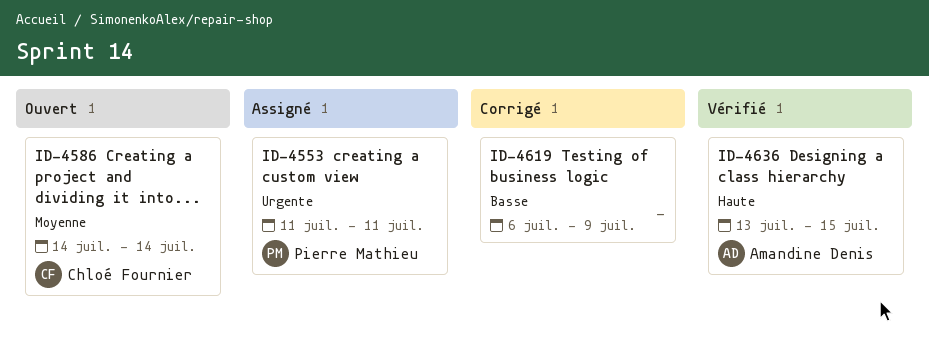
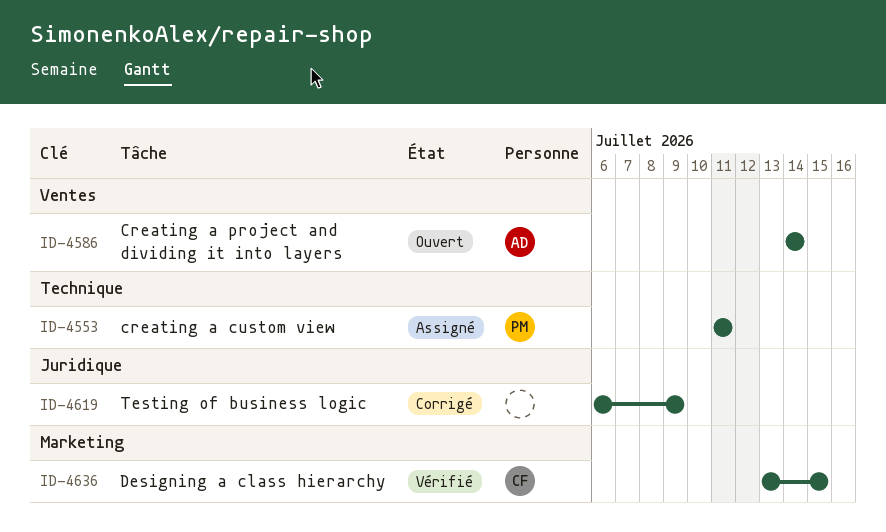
ID-4586, owner: Chloé Fournier -> Amandine Denis
ID-4636, owner: Amandine Denis -> Chloé Fournier

